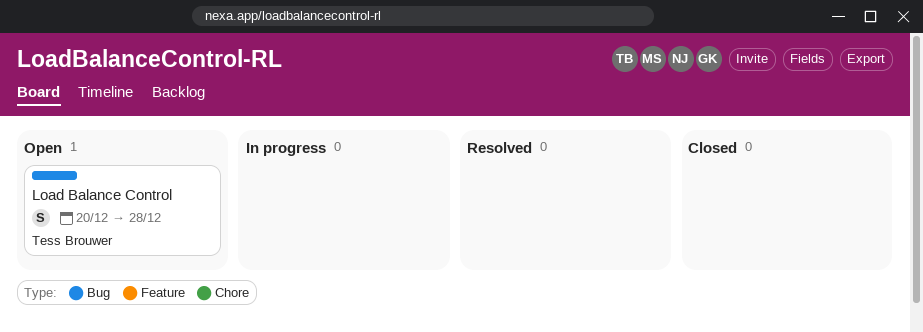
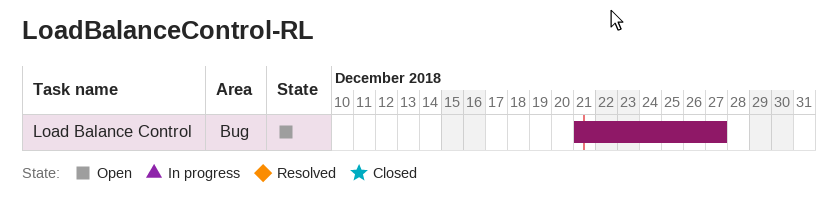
Load Balance Control, start: Dec 20 -> Dec 21
Load Balance Control, due: Dec 28 -> Dec 27

